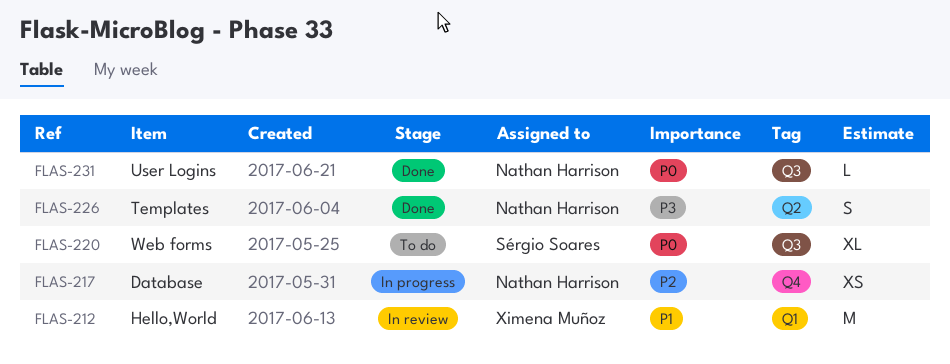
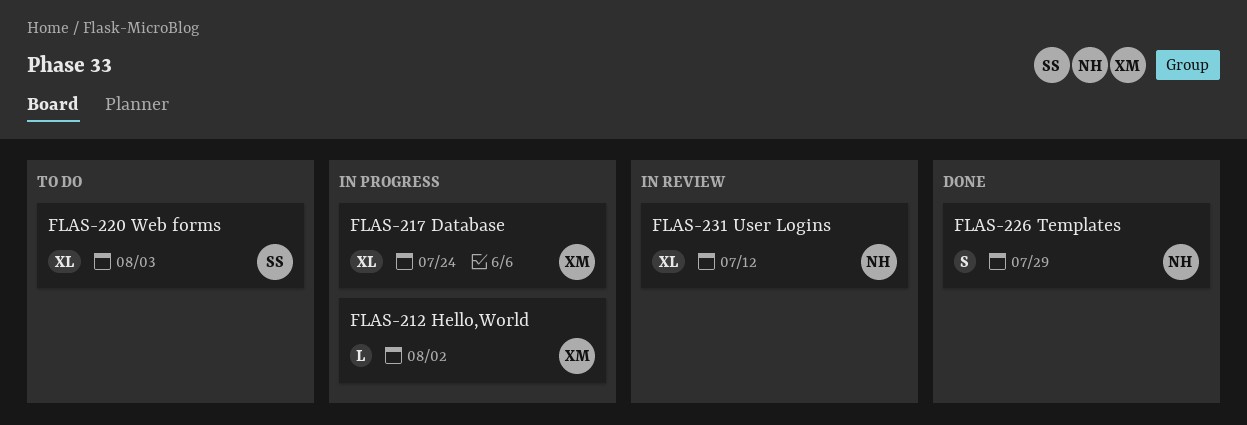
FLAS-212, status: In review -> In progress
FLAS-212, estimate: M -> L
FLAS-217, owner: Nathan Harrison -> Ximena Muñoz
FLAS-217, estimate: XS -> XL
FLAS-231, status: Done -> In review
FLAS-231, estimate: L -> XL

